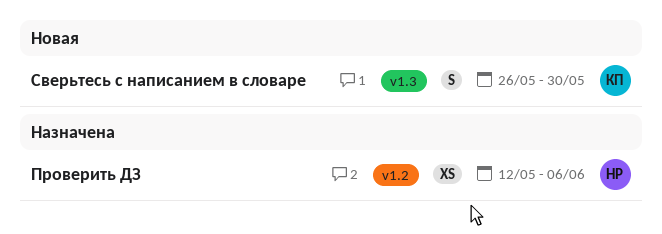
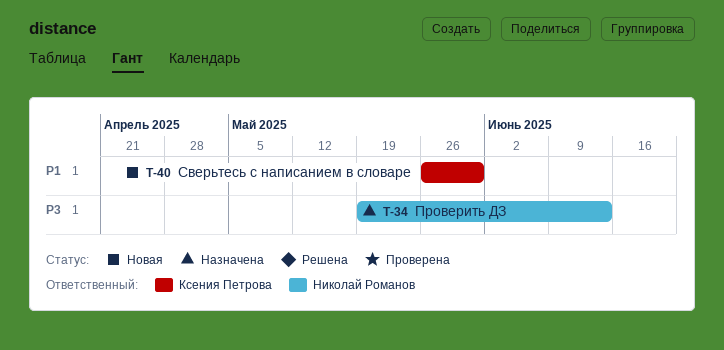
Проверить ДЗ, start: May 12 -> May 19
Проверить ДЗ, due: Jun 6 -> Jun 13

